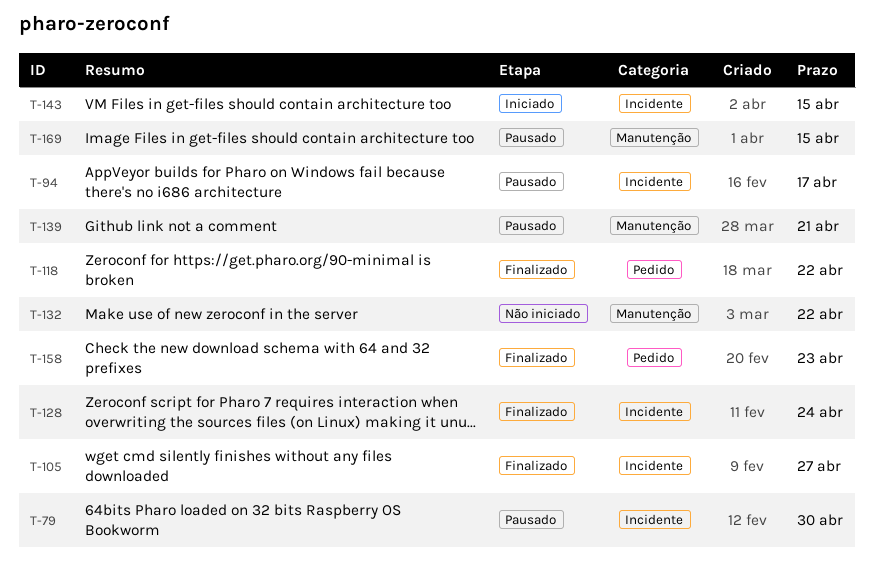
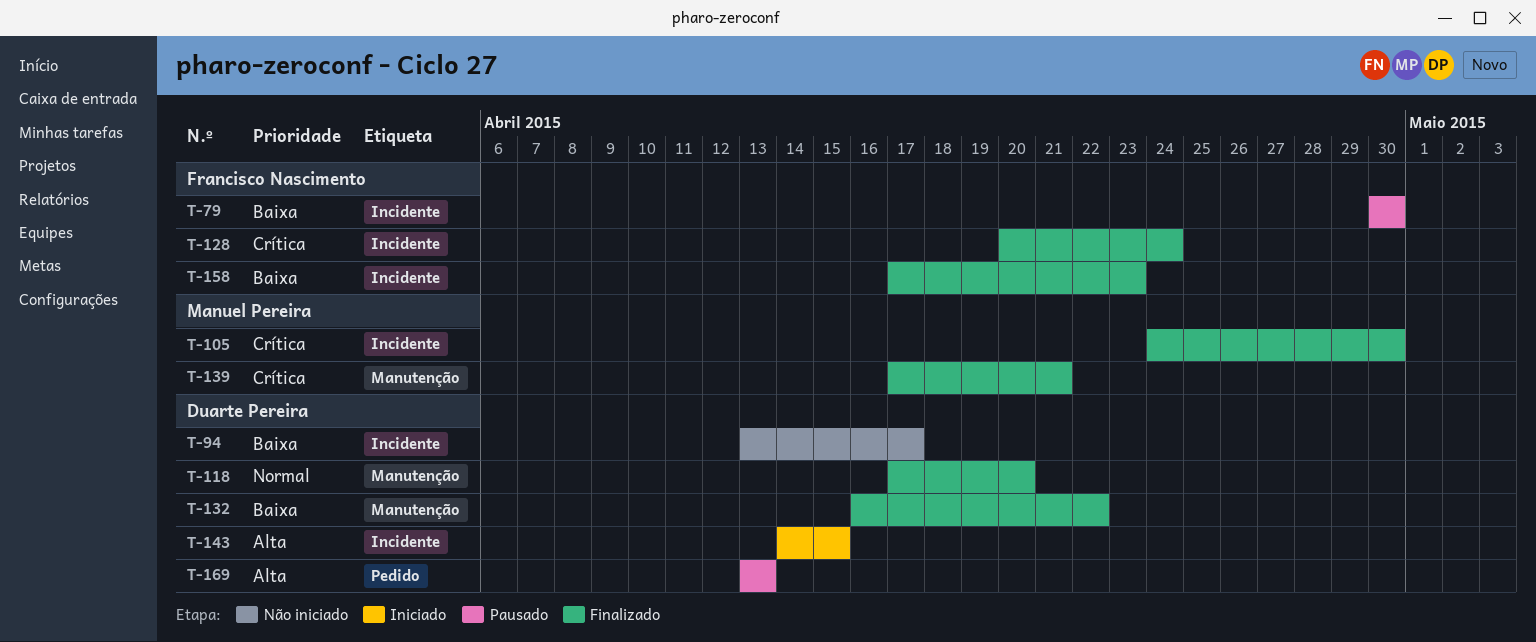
T-94, status: Pausado -> Não iniciado
T-105, due: Apr 27 -> Apr 30
T-118, label: Pedido -> Manutenção
T-118, due: Apr 22 -> Apr 20
T-132, status: Não iniciado -> Finalizado
T-139, status: Pausado -> Finalizado
T-158, label: Pedido -> Incidente
T-169, label: Manutenção -> Pedido
T-169, due: Apr 15 -> Apr 13

